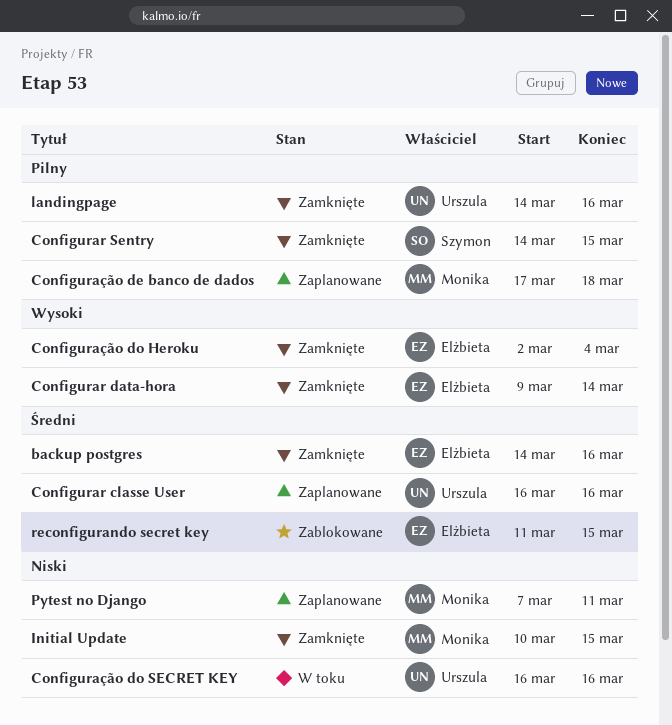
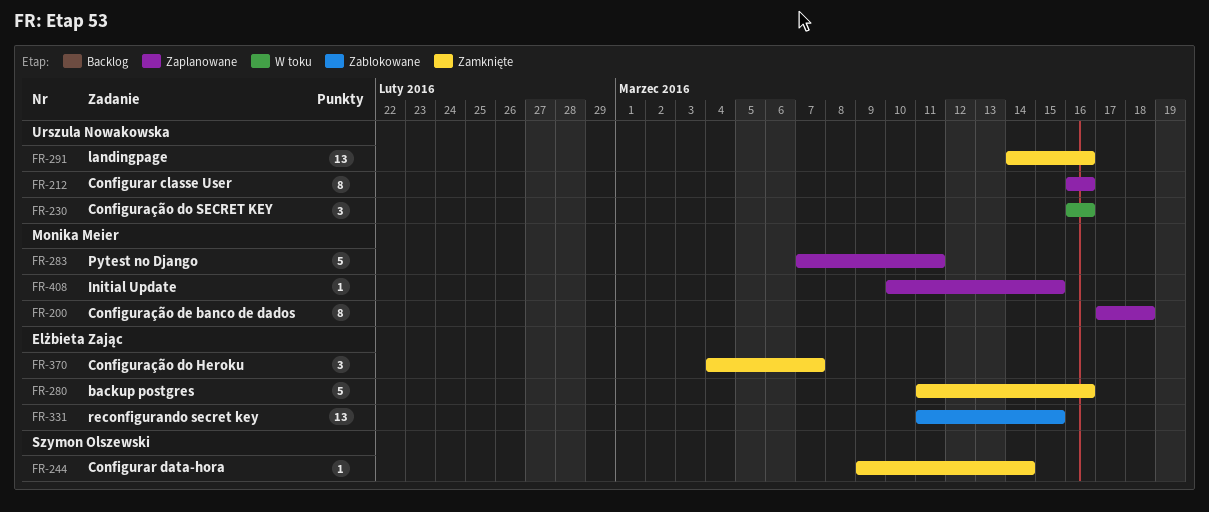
backup postgres, start: Mar 14 -> Mar 11
Configurar data-hora, owner: Elżbieta Zając -> Szymon Olszewski
Configurar Sentry: present -> none
Configuração do Heroku, start: Mar 2 -> Mar 4
Configuração do Heroku, due: Mar 4 -> Mar 7
Initial Update, status: Zamknięte -> Zaplanowane

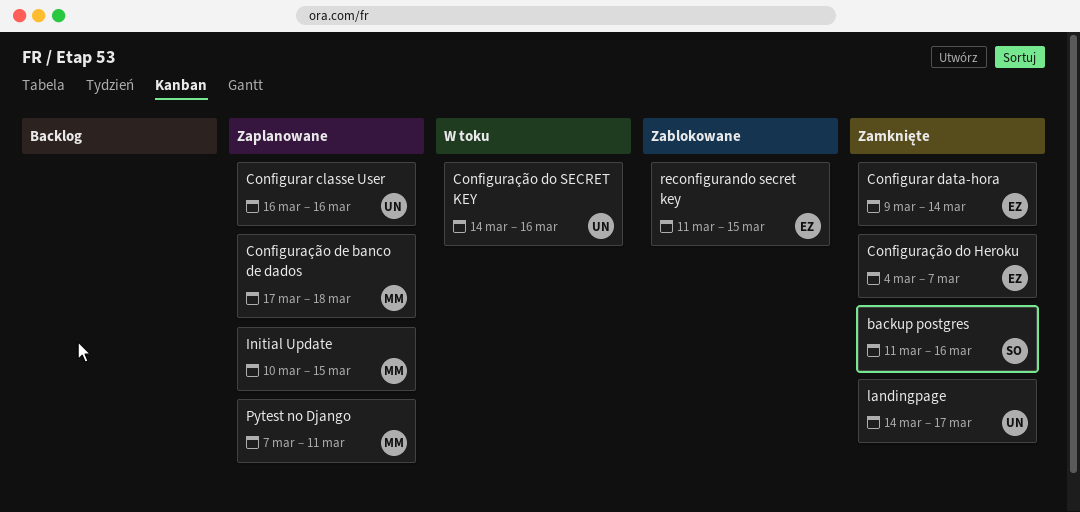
backup postgres, owner: Elżbieta Zając -> Szymon Olszewski
Configurar data-hora, owner: Szymon Olszewski -> Elżbieta Zając
Configuração do SECRET KEY, start: Mar 16 -> Mar 14
landingpage, due: Mar 16 -> Mar 17

